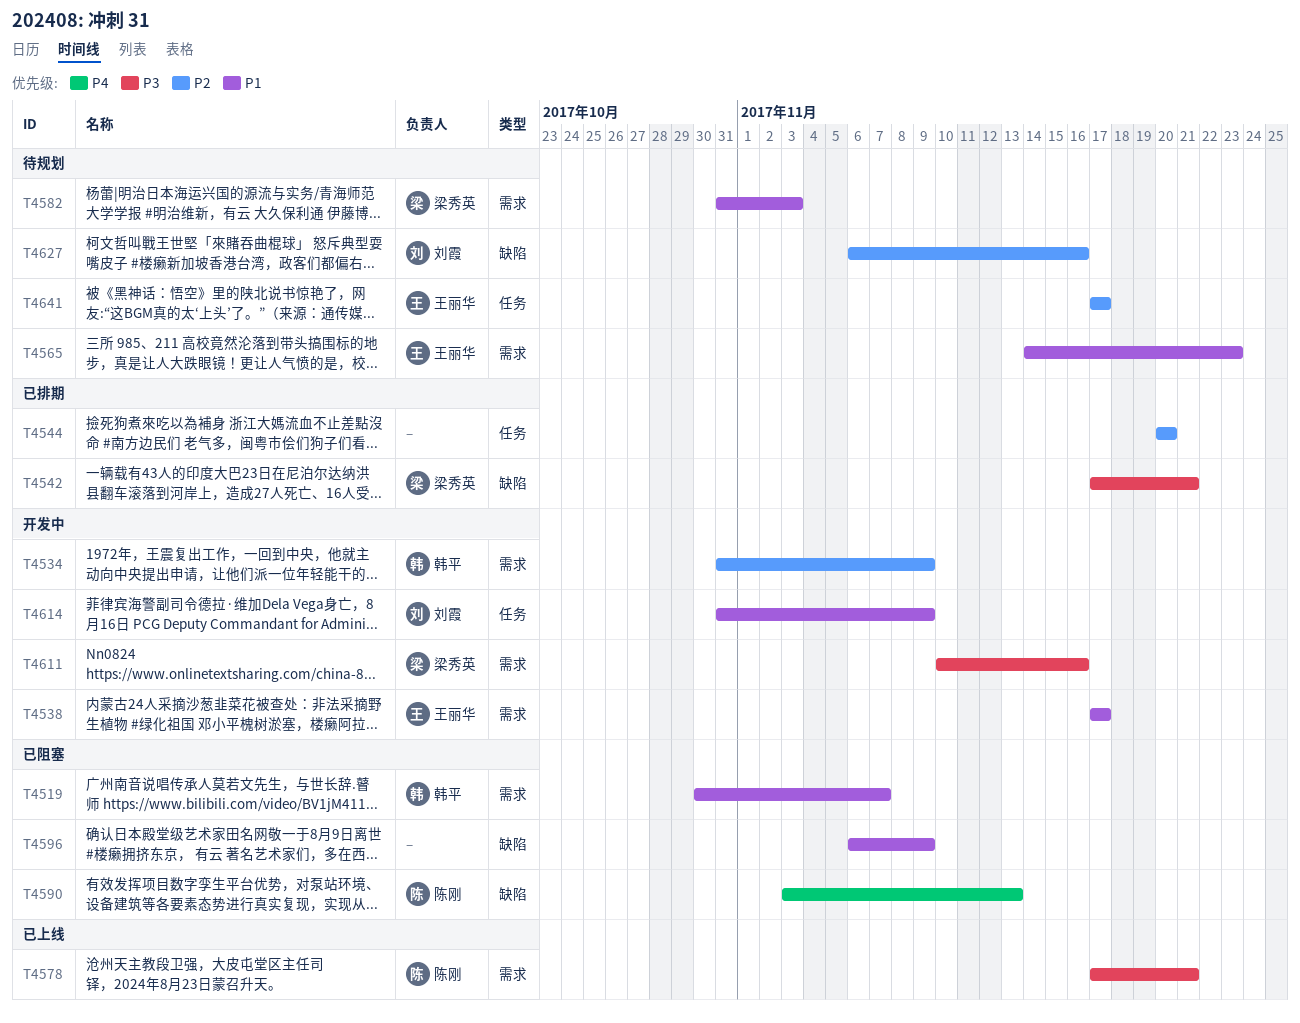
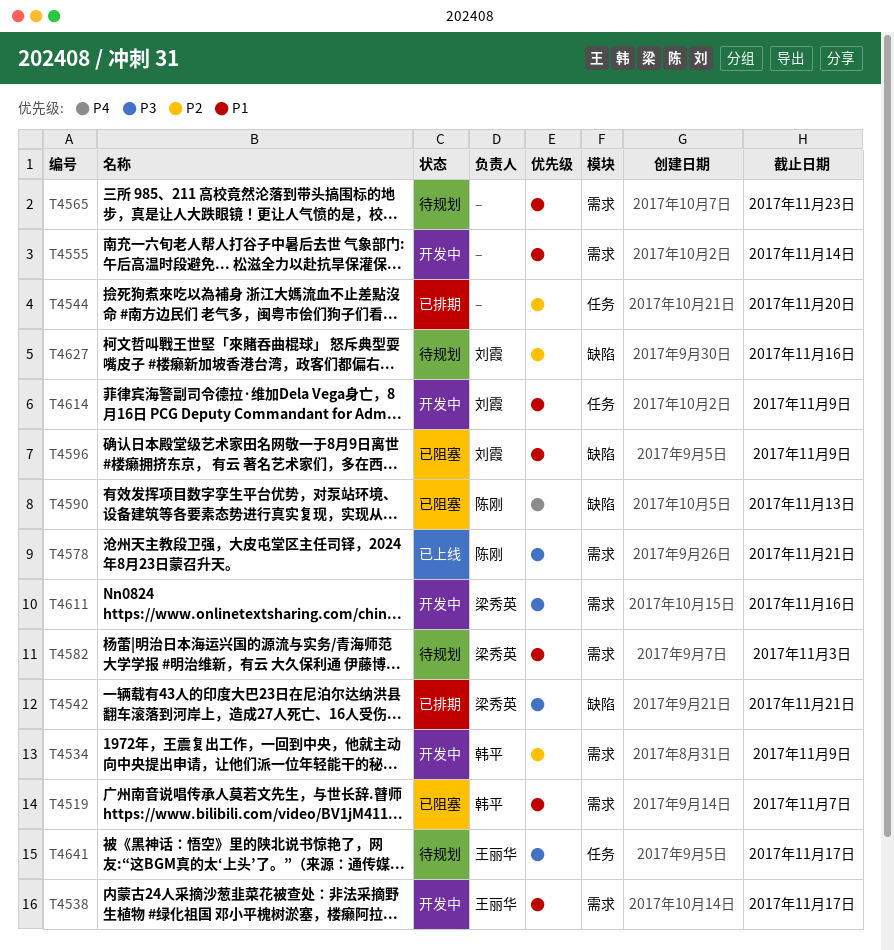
T4555: none -> present
T4565, owner: 王丽华 -> none
T4596, owner: none -> 刘霞
T4641, priority: P2 -> P3

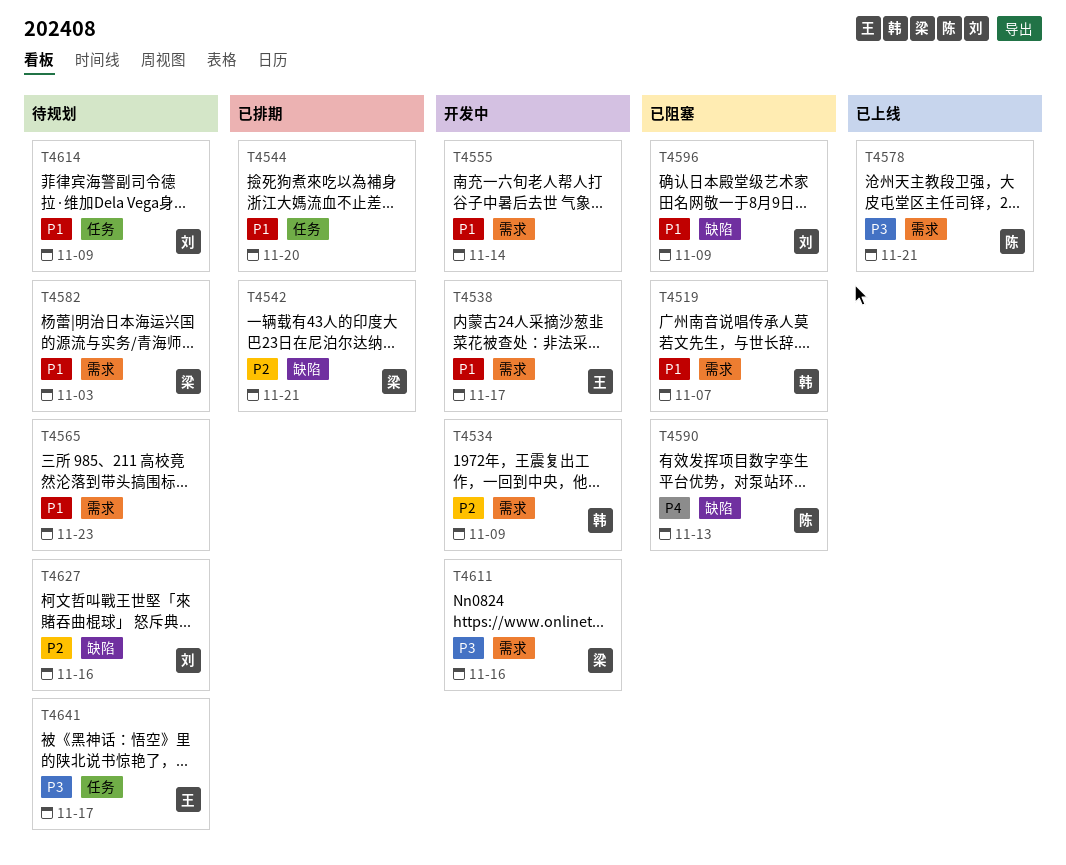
T4542, priority: P3 -> P2
T4544, priority: P2 -> P1
T4614, status: 开发中 -> 待规划

